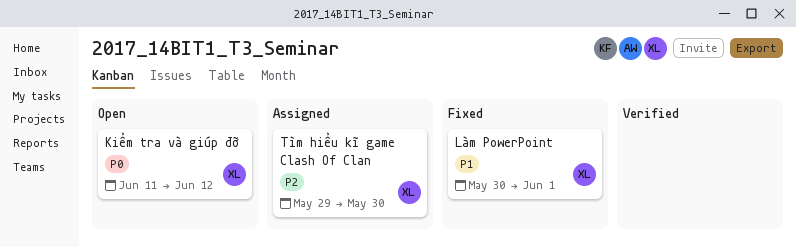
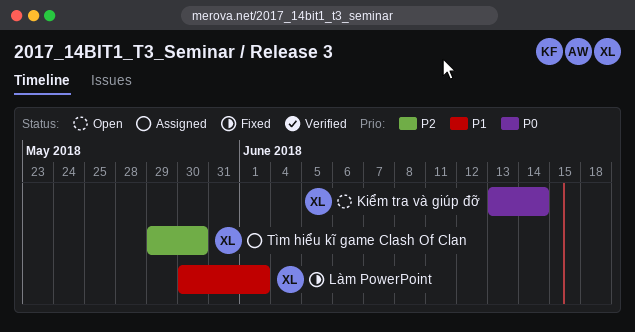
Kiểm tra và giúp đỡ, start: Jun 11 -> Jun 13
Kiểm tra và giúp đỡ, due: Jun 12 -> Jun 14

